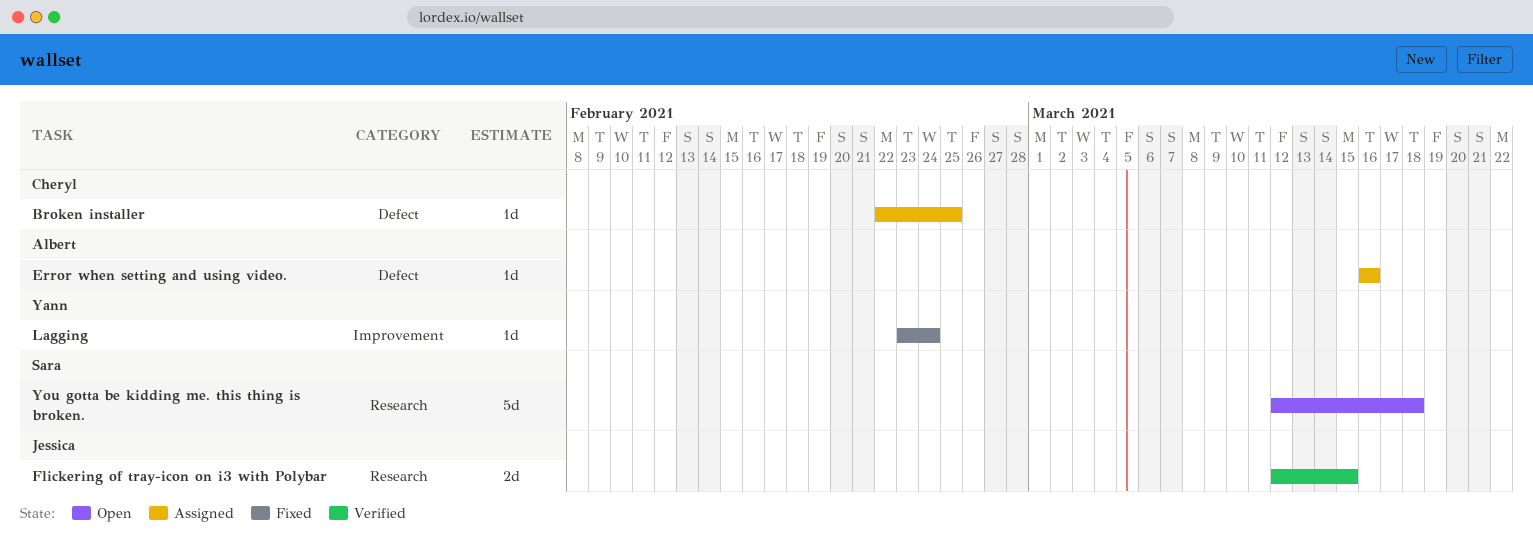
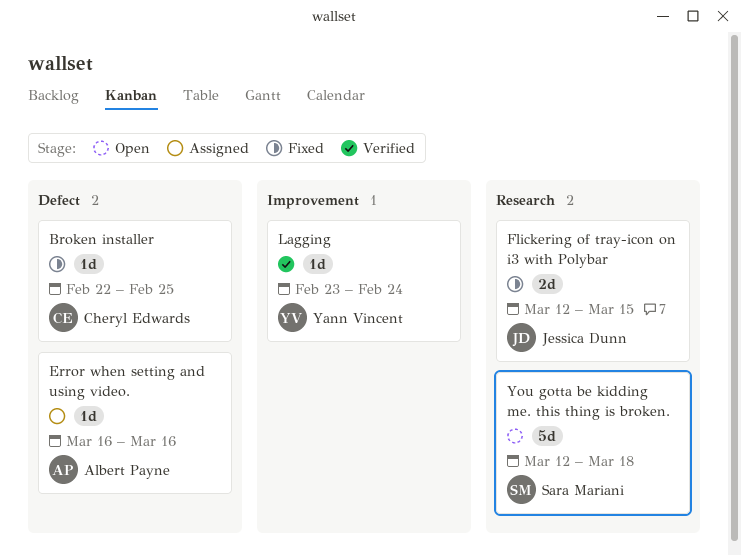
Broken installer, status: Assigned -> Fixed
Flickering of tray-icon on i3 with Polybar, status: Verified -> Fixed
Lagging, status: Fixed -> Verified

